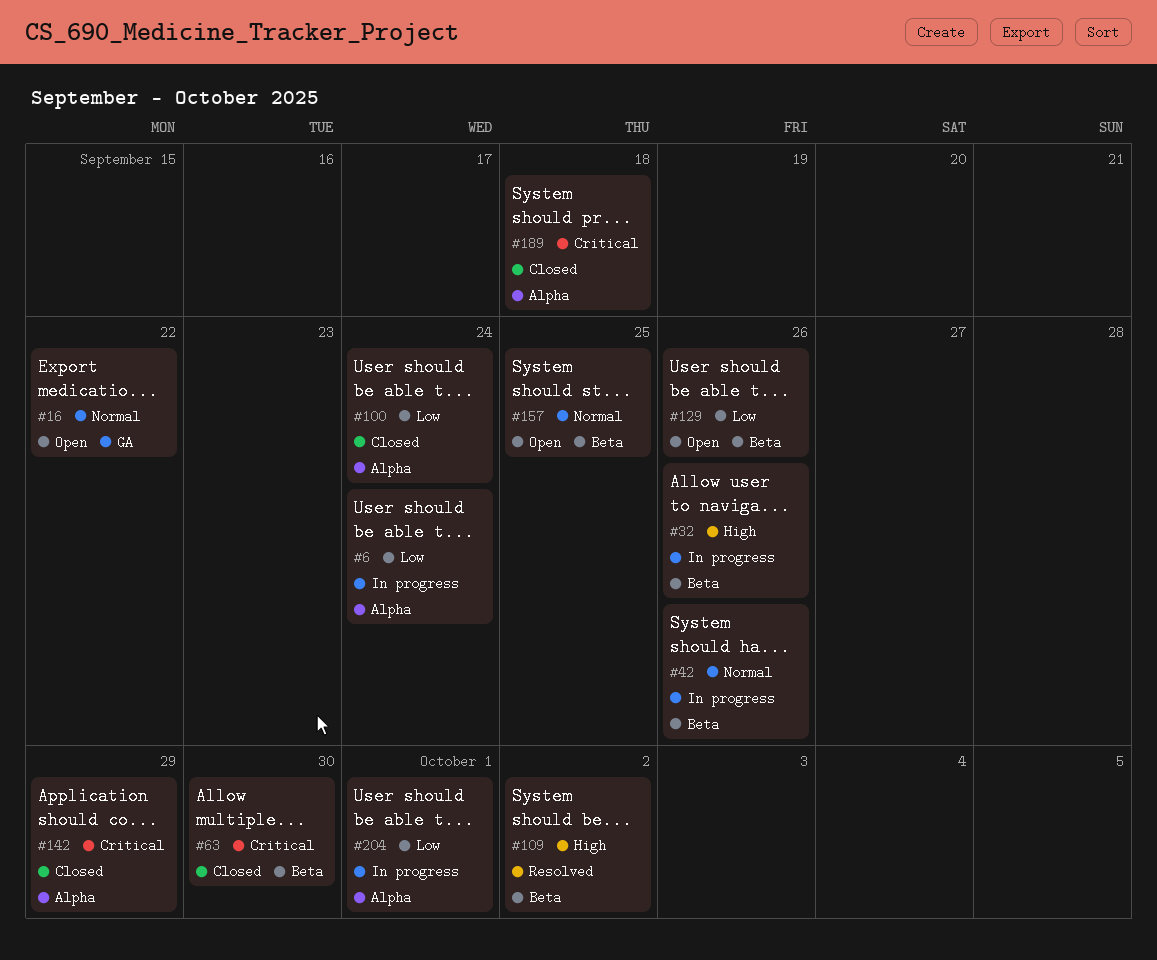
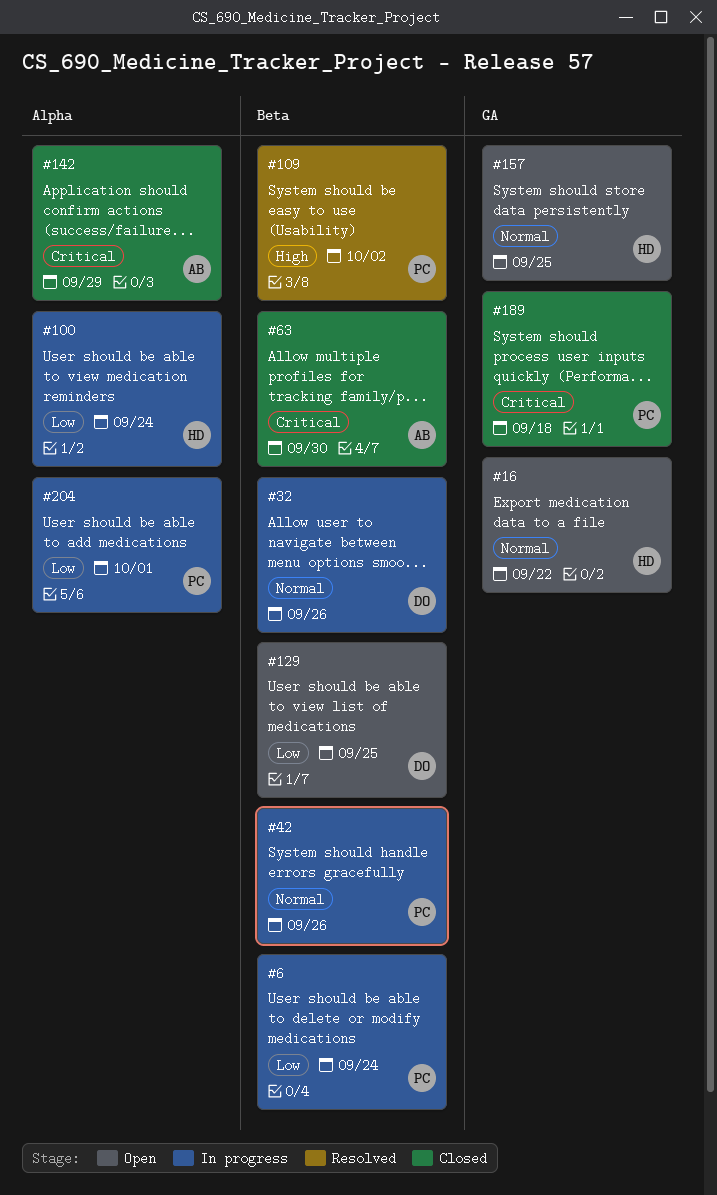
#6, label: Alpha -> Beta
#32, priority: High -> Normal
#100, status: Closed -> In progress
#129, due: Sep 26 -> Sep 25
#157, label: Beta -> GA
#189, label: Alpha -> GA

